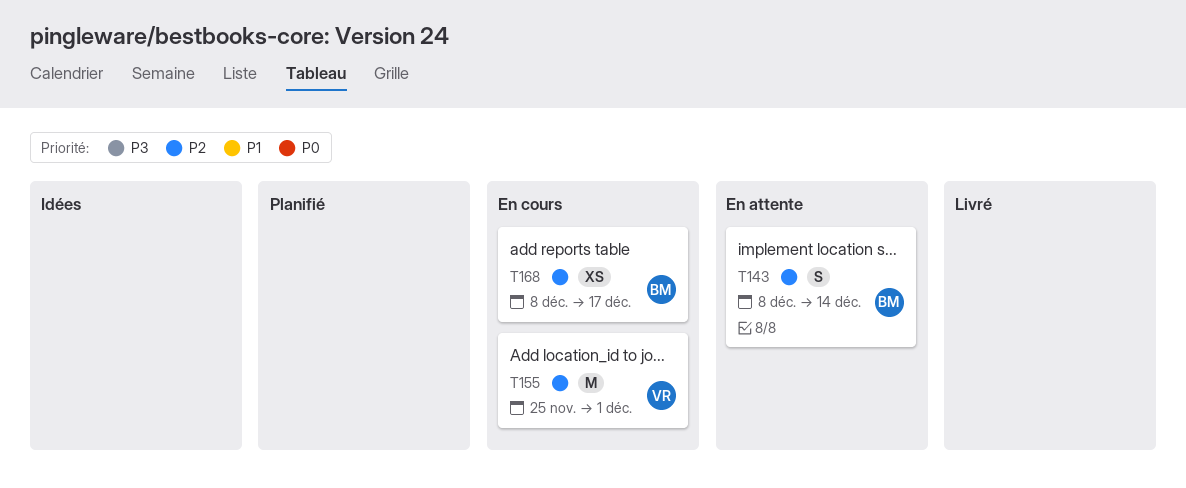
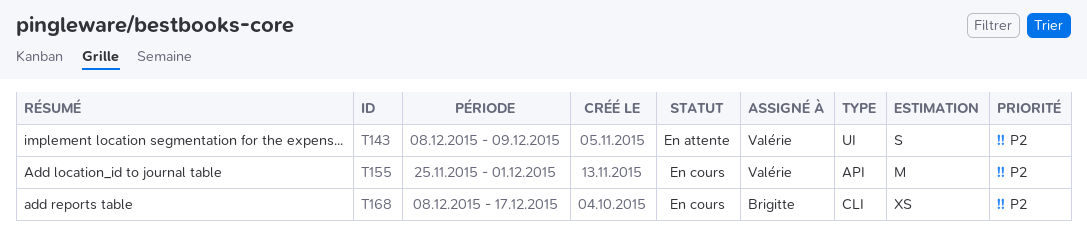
T143, owner: Brigitte -> Valérie
T143, due: Dec 14 -> Dec 9

